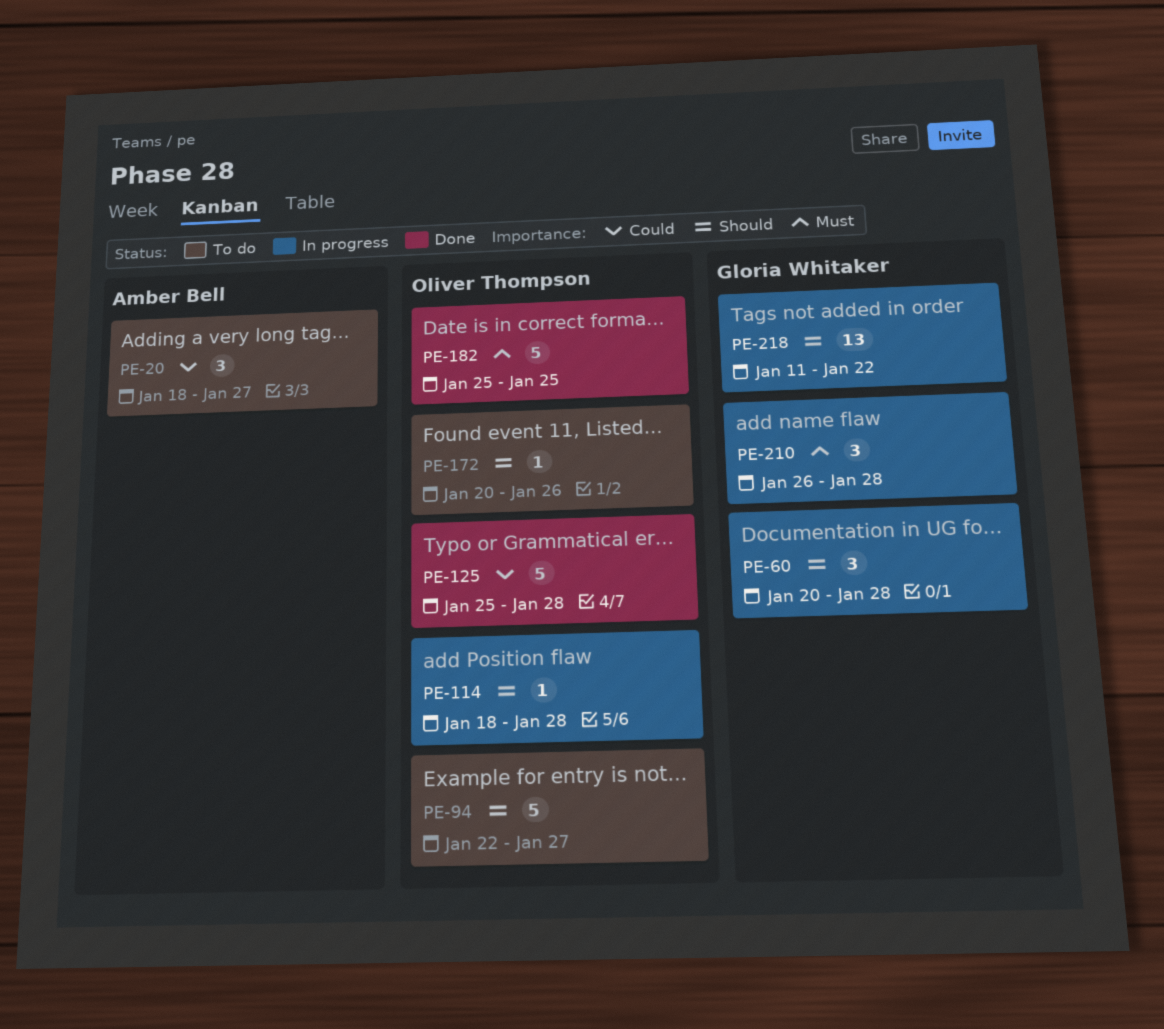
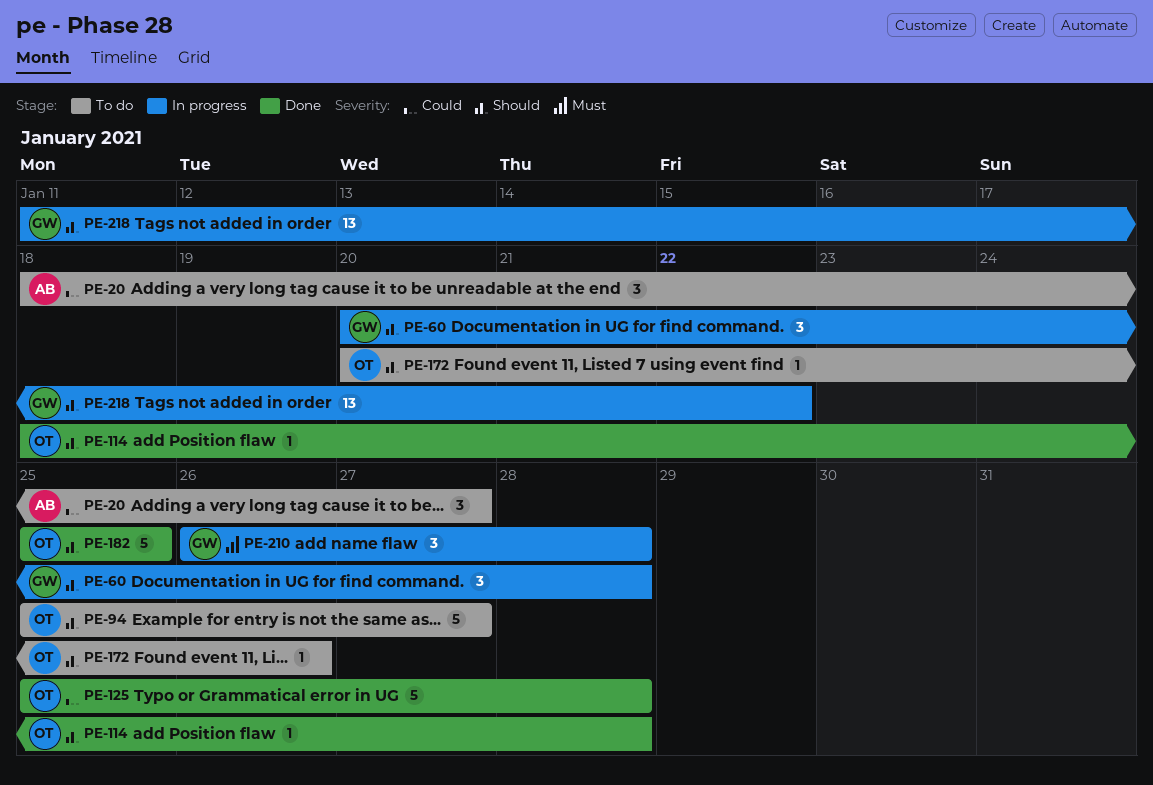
PE-94, start: Jan 22 -> Jan 25
PE-114, status: In progress -> Done
PE-182, priority: Must -> Should

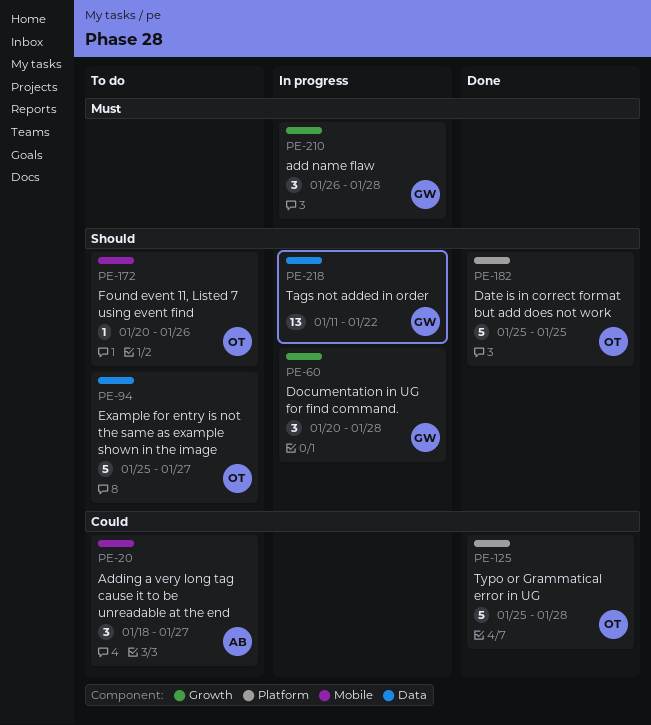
PE-114: present -> none

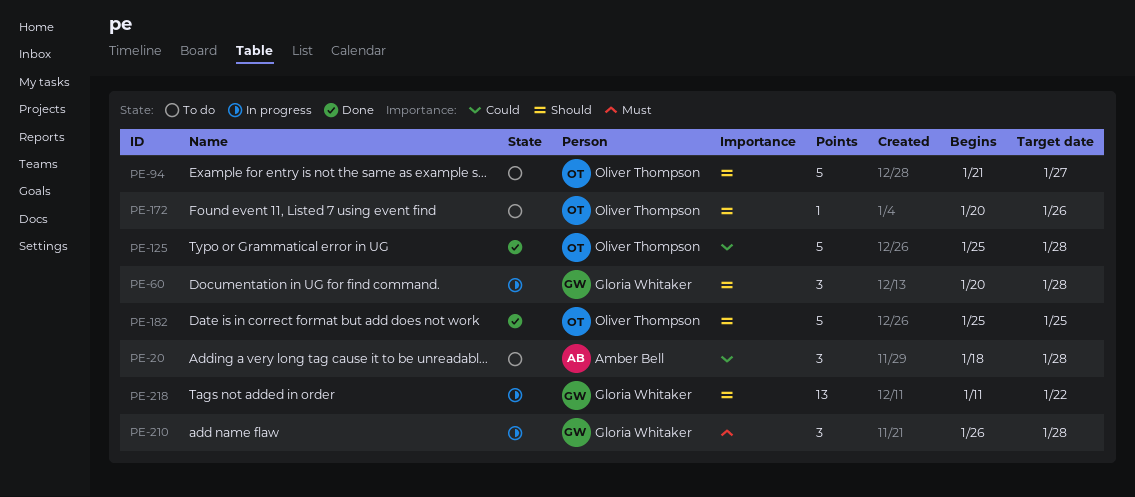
PE-20, due: Jan 27 -> Jan 28
PE-94, start: Jan 25 -> Jan 21

